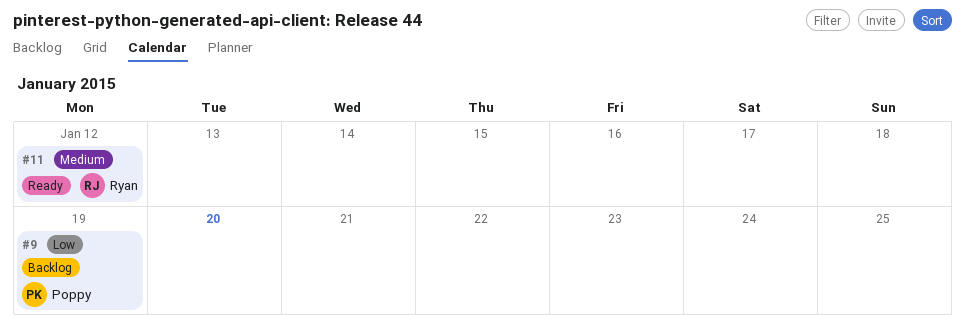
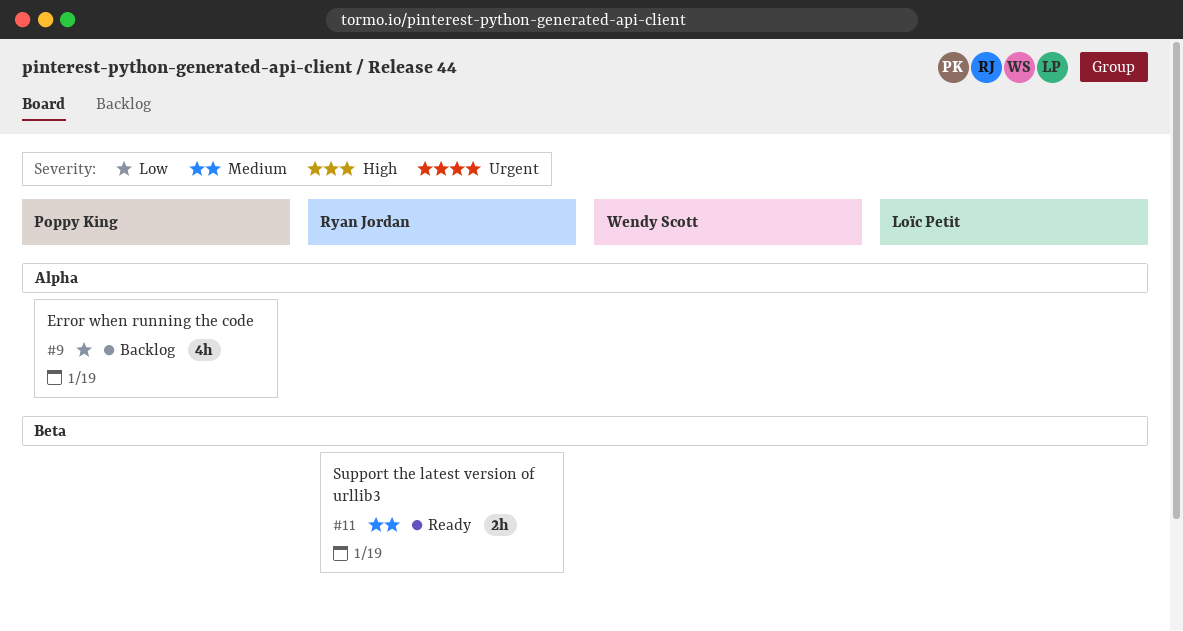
#11, due: Jan 12 -> Jan 19

